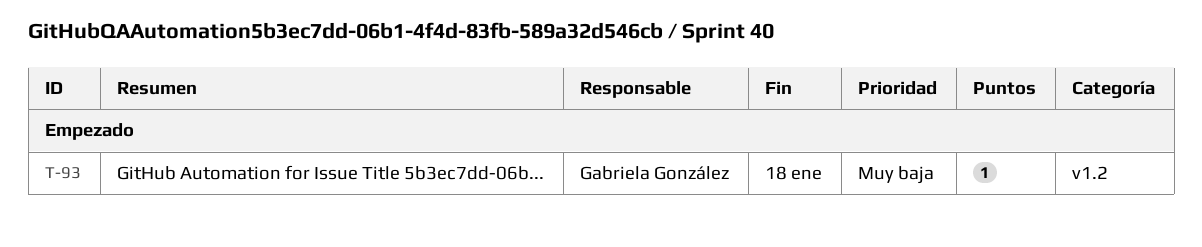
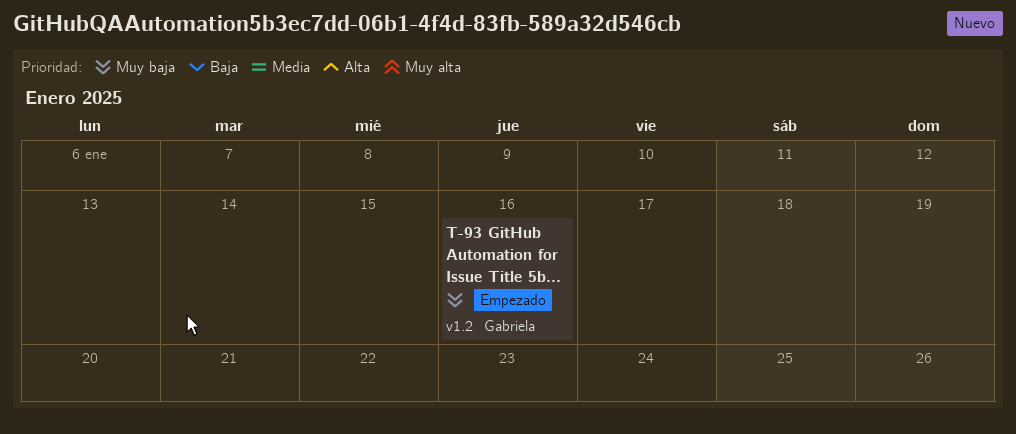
T-93, due: Jan 18 -> Jan 16

